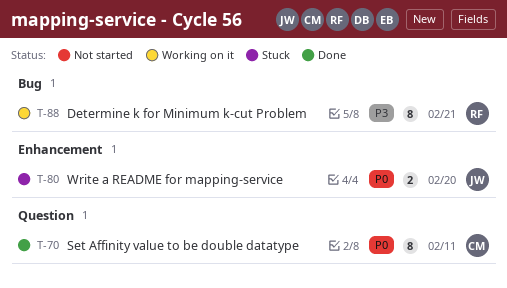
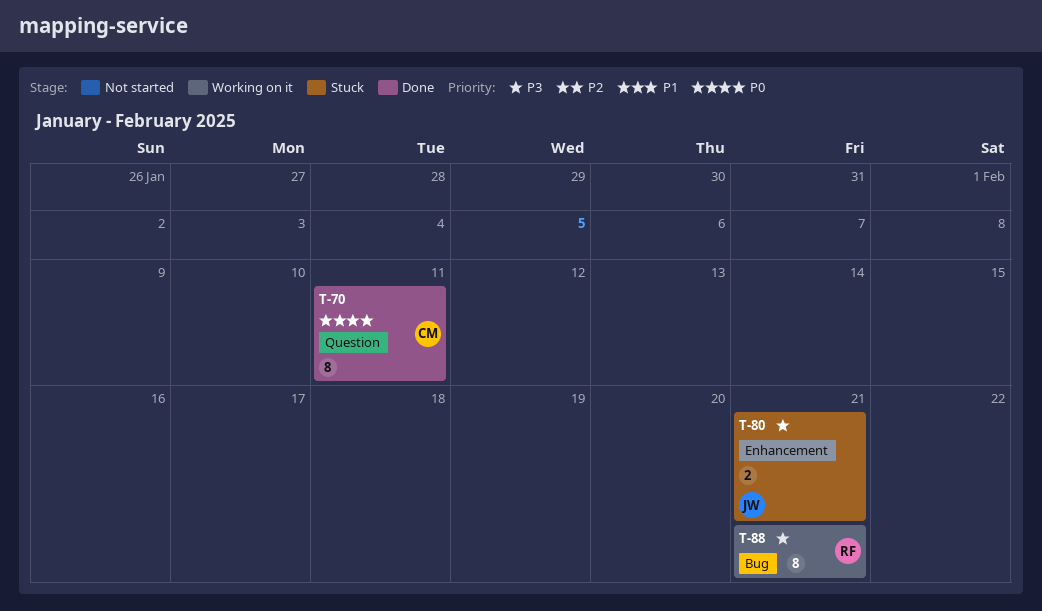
T-80, priority: P0 -> P3
T-80, due: Feb 20 -> Feb 21

